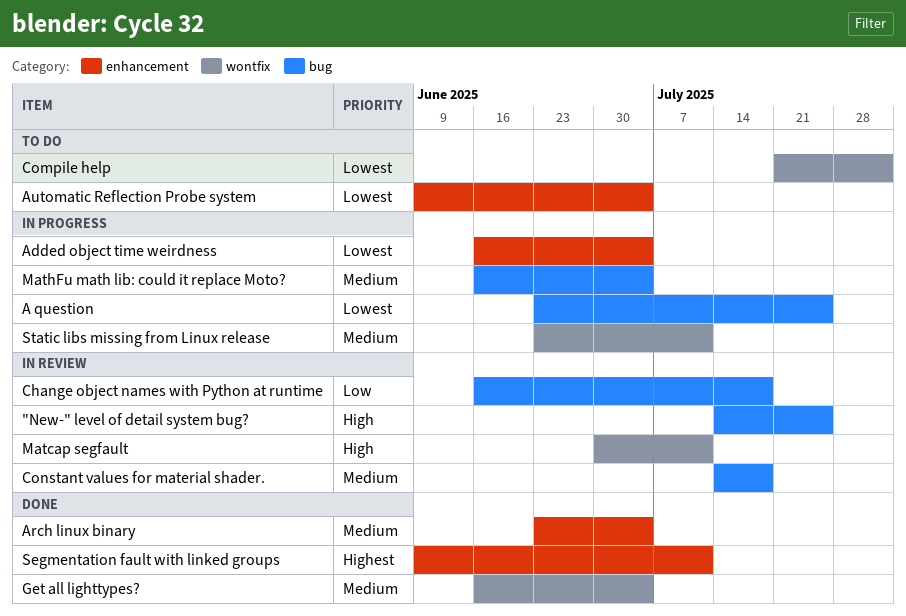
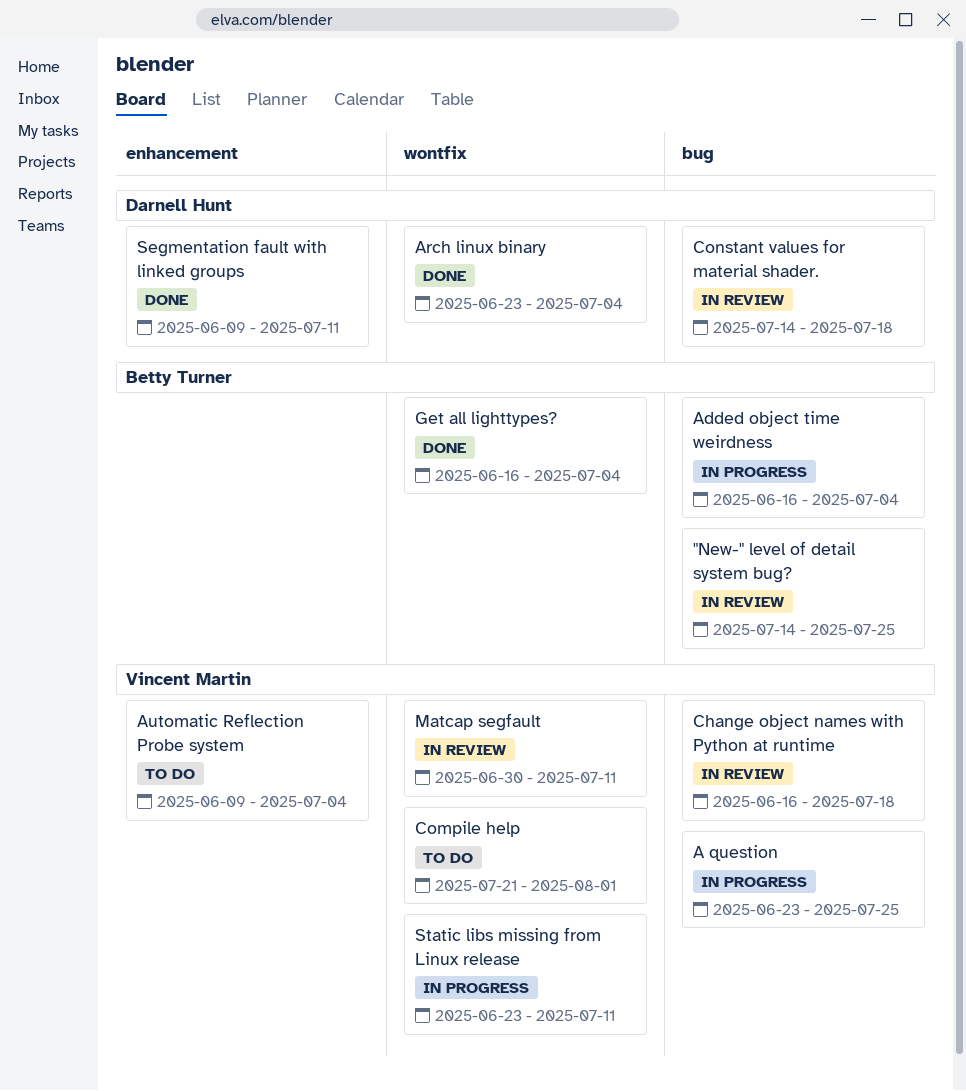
Added object time weirdness, label: enhancement -> bug
Arch linux binary, label: enhancement -> wontfix
MathFu math lib: could it replace Moto?: present -> none

